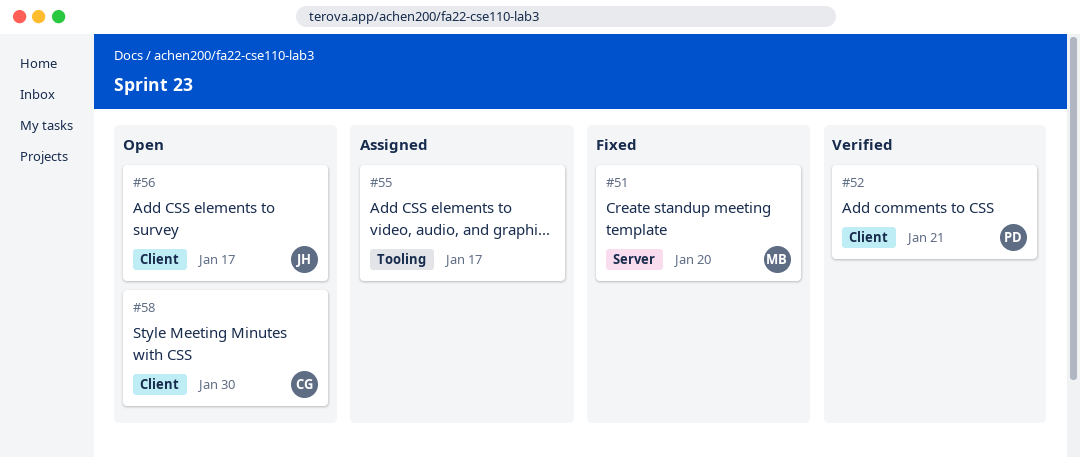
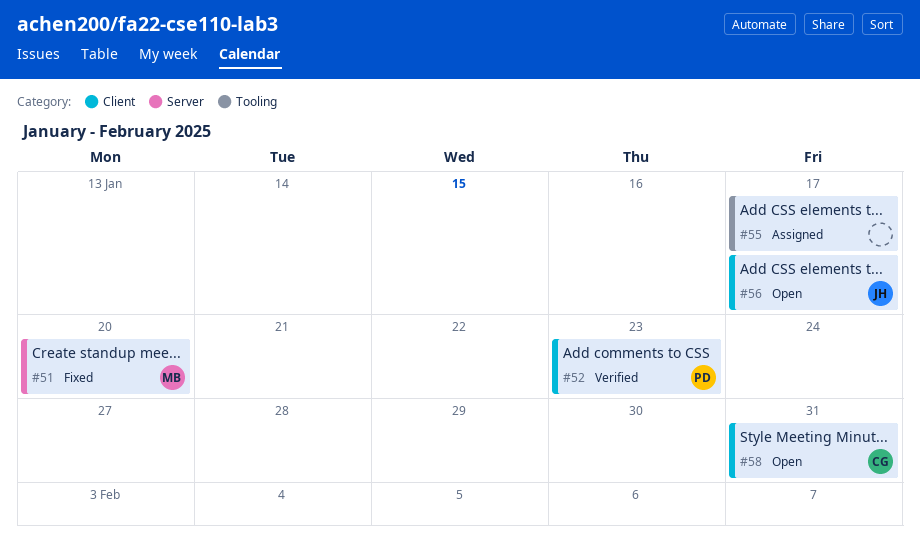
#52, due: Jan 21 -> Jan 23
#58, due: Jan 30 -> Jan 31

